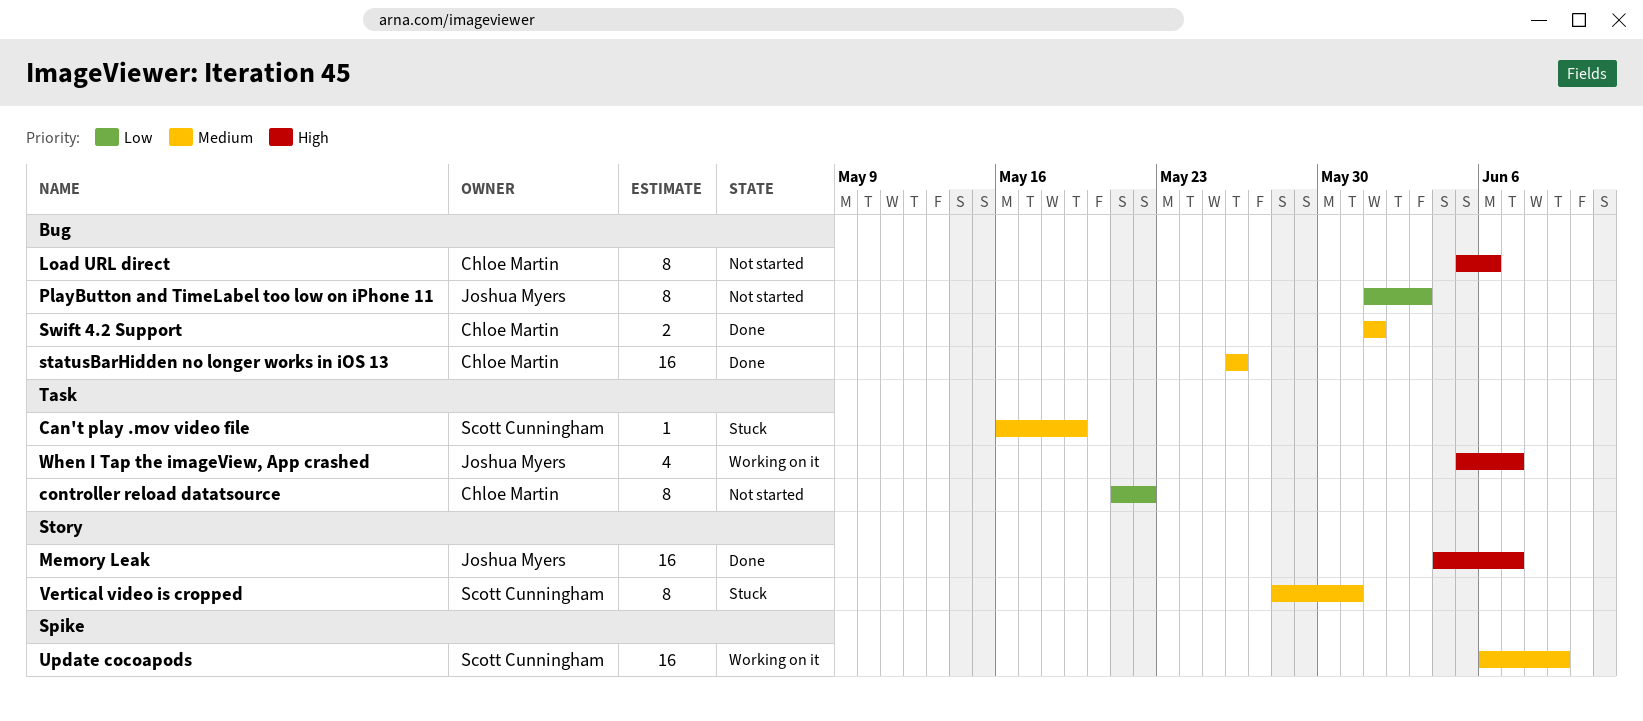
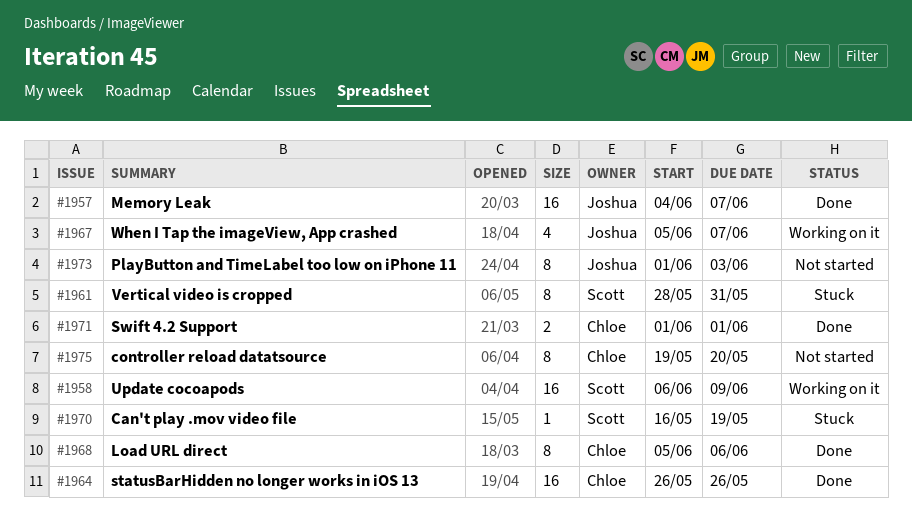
controller reload datatsource, start: May 21 -> May 19
controller reload datatsource, due: May 22 -> May 20
Load URL direct, status: Not started -> Done

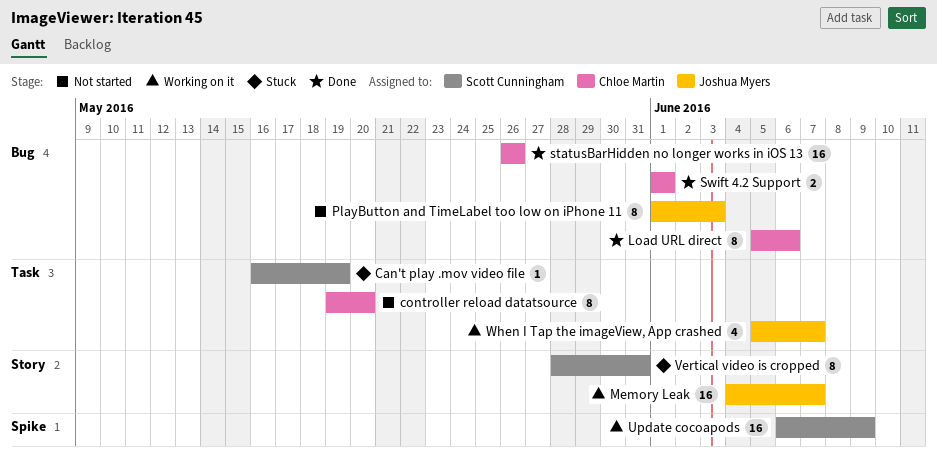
Memory Leak, status: Done -> Working on it

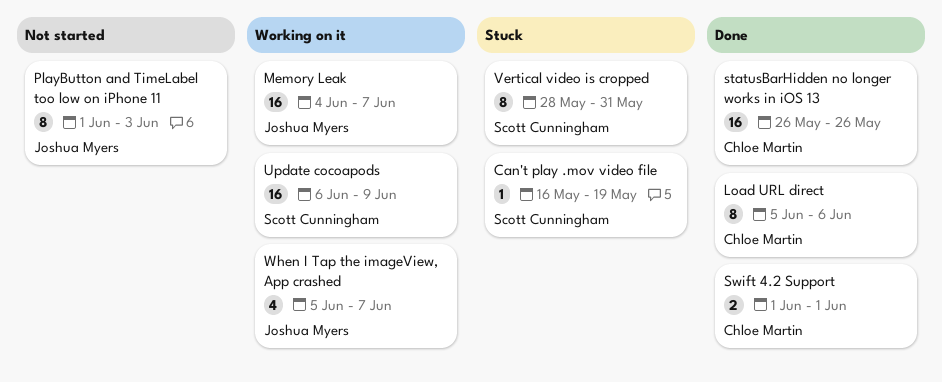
controller reload datatsource: present -> none

